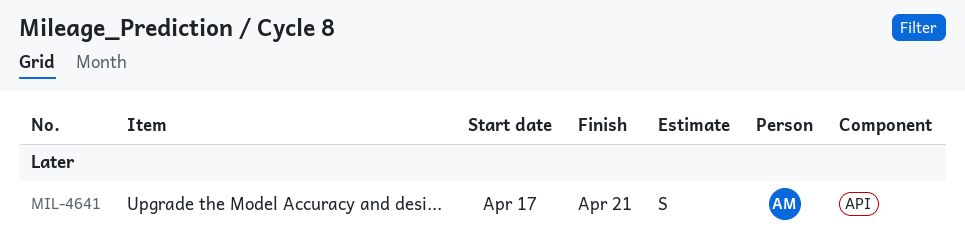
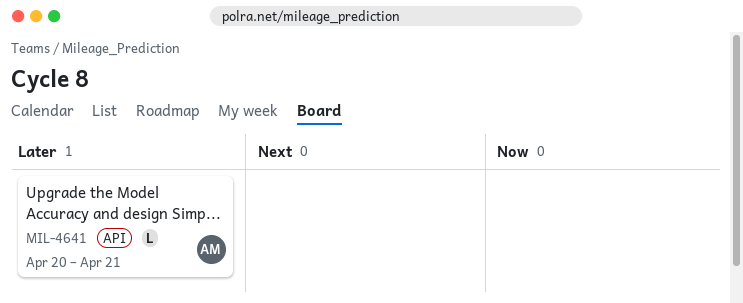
MIL-4641, estimate: S -> L
MIL-4641, start: Apr 17 -> Apr 20

